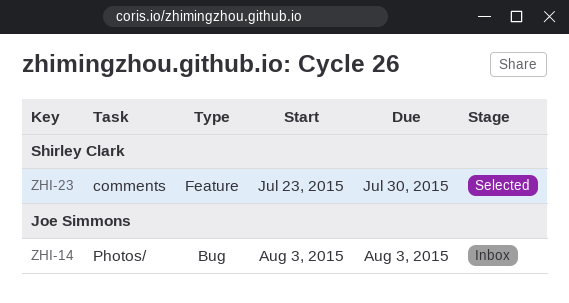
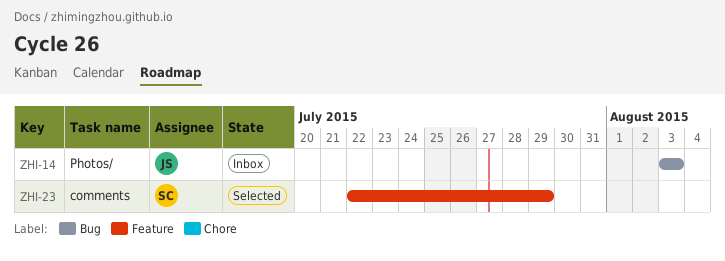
ZHI-23, start: Jul 23 -> Jul 22
ZHI-23, due: Jul 30 -> Jul 29

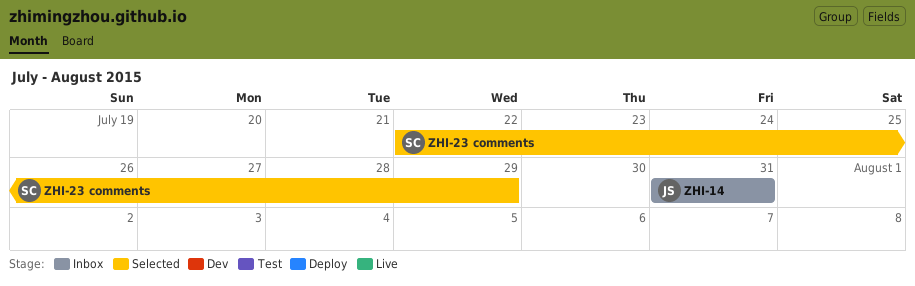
ZHI-14, start: Aug 3 -> Jul 31
ZHI-14, due: Aug 3 -> Jul 31

